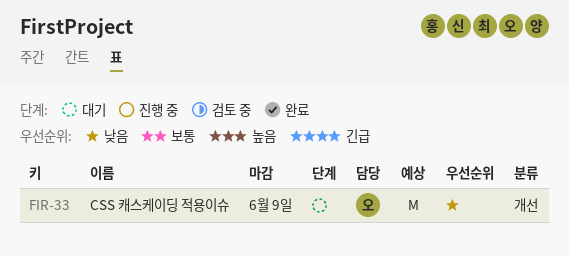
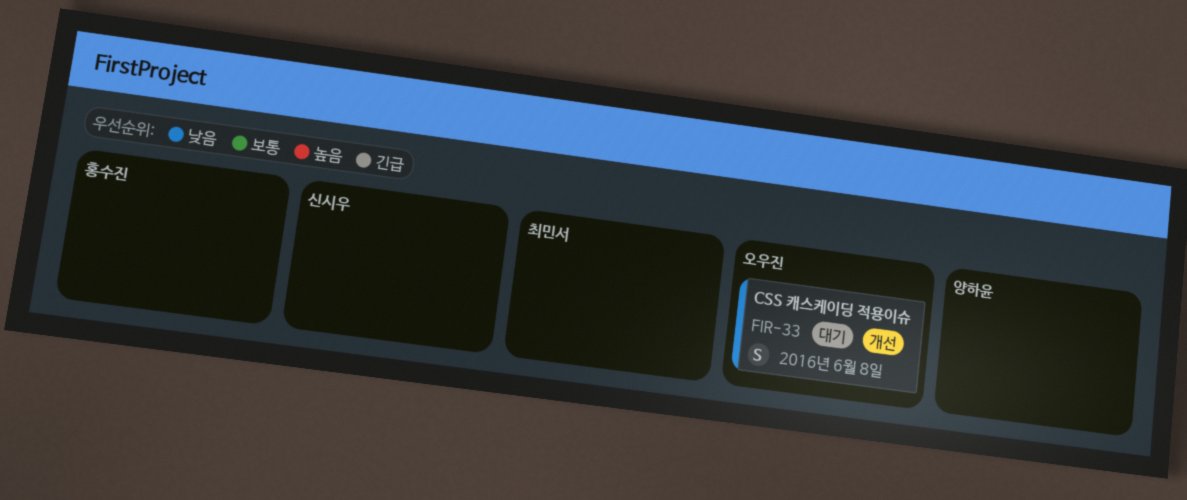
FIR-33, estimate: M -> S
FIR-33, due: Jun 9 -> Jun 8

